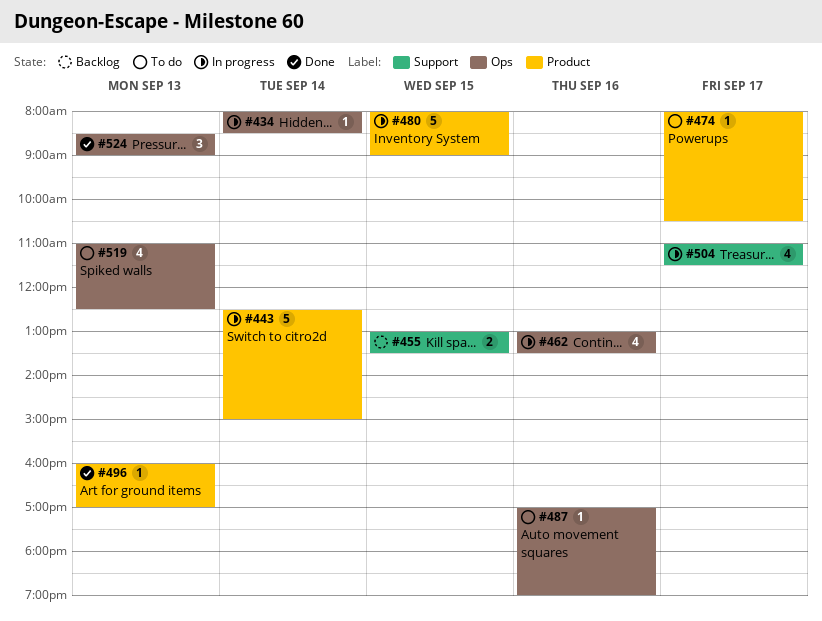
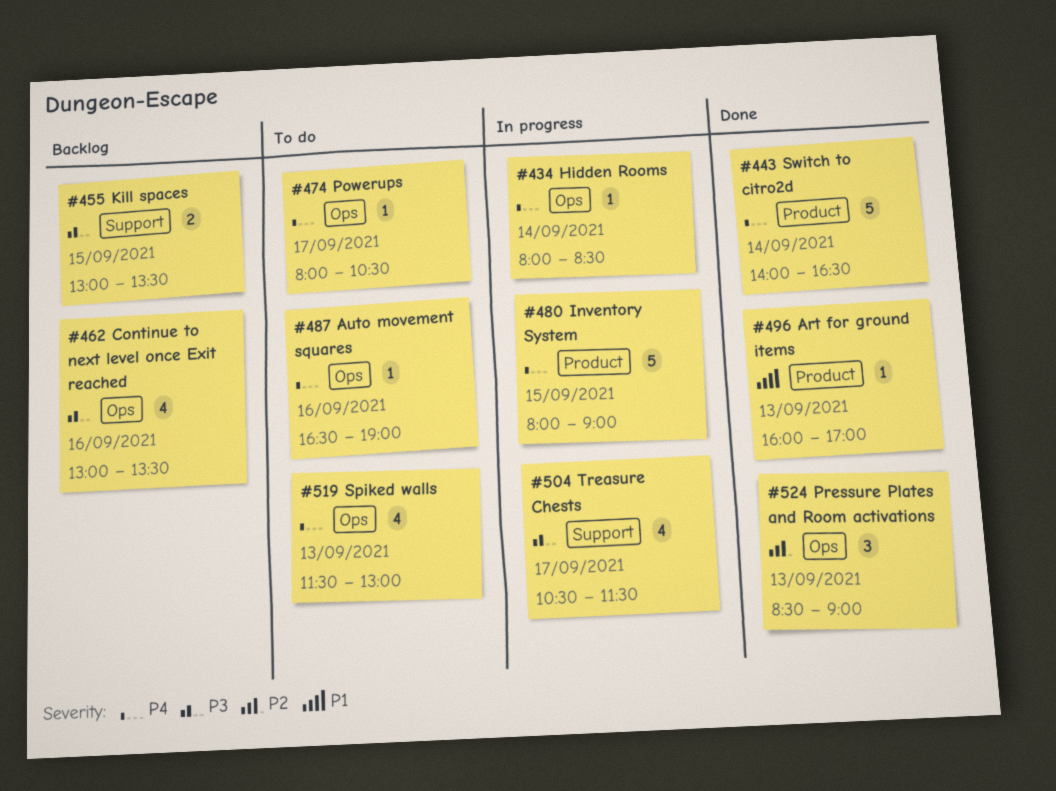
#443, status: In progress -> Done
#443, begins: 12:30 -> 14:00
#443, ends: 15:00 -> 16:30
#462, status: In progress -> Backlog
#474, label: Product -> Ops
#487, begins: 17:00 -> 16:30
#504, begins: 11:00 -> 10:30
#519, begins: 11:00 -> 11:30
#519, ends: 12:30 -> 13:00

